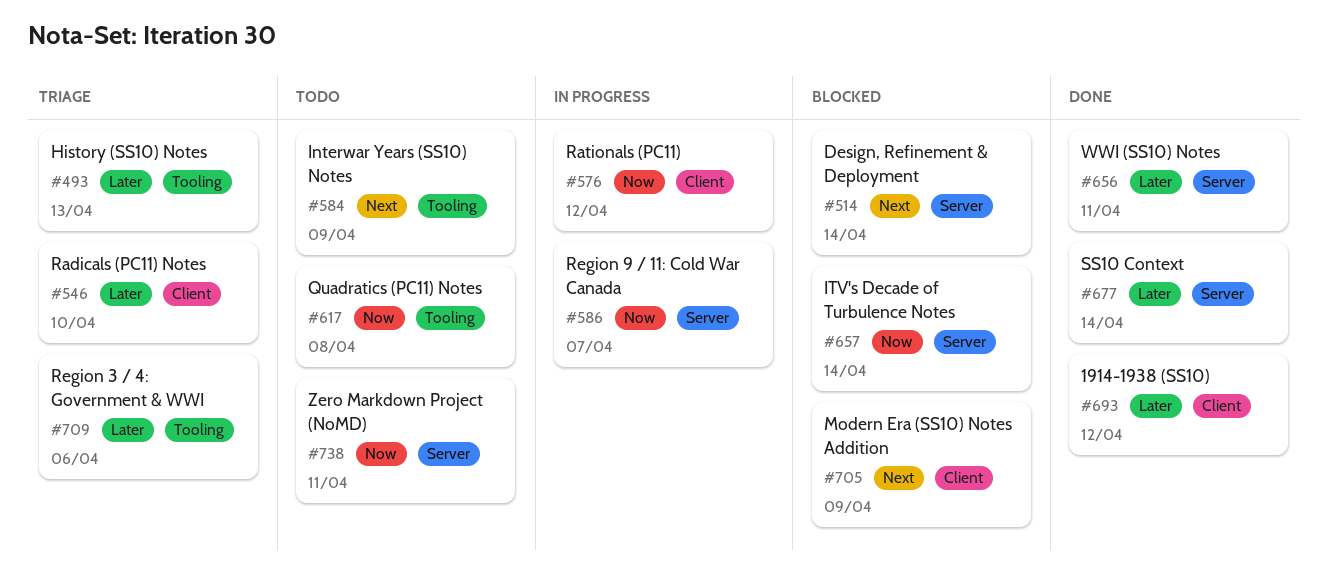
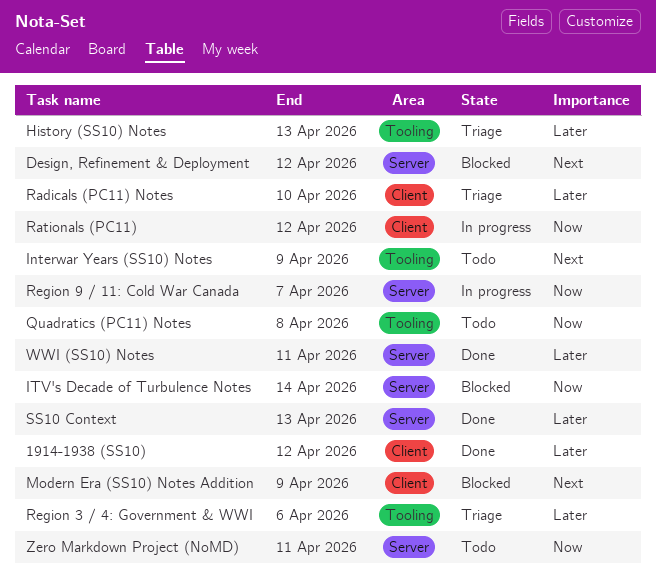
Design, Refinement & Deployment, due: Apr 14 -> Apr 12
SS10 Context, due: Apr 14 -> Apr 13

